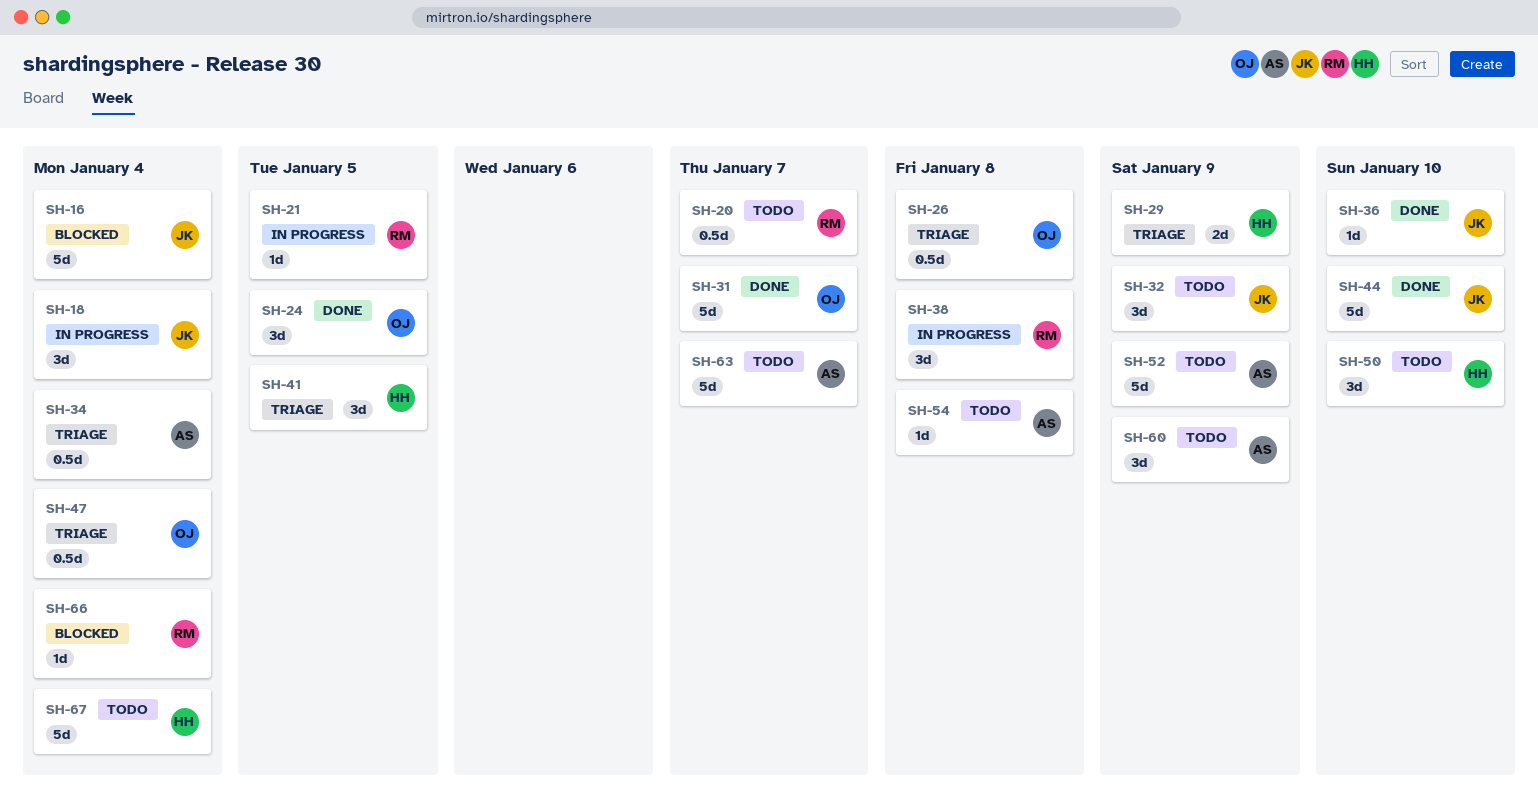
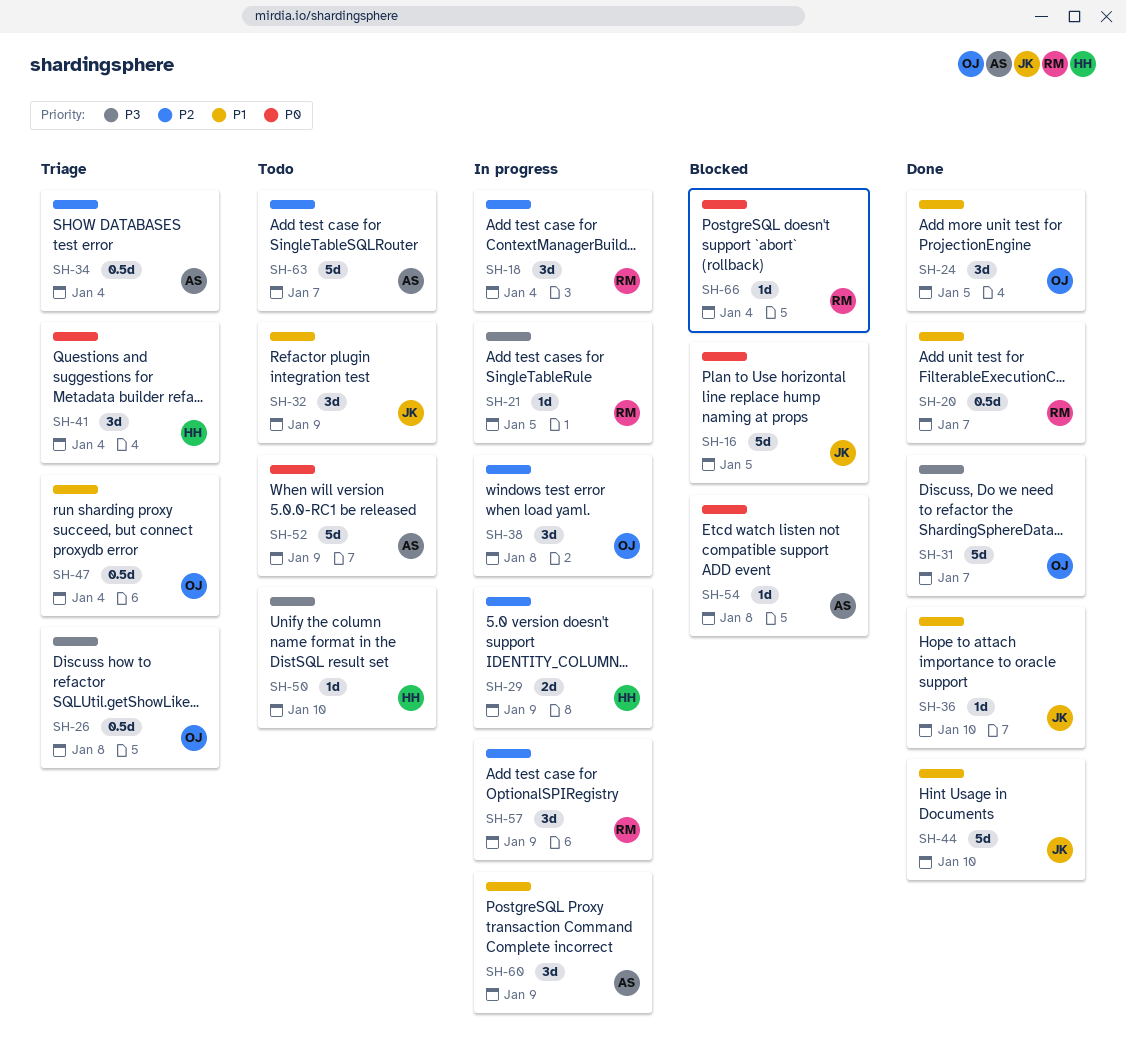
SH-16, due: Jan 4 -> Jan 5
SH-18, owner: JK -> RM
SH-20, status: Todo -> Done
SH-29, status: Triage -> In progress
SH-38, owner: RM -> OJ
SH-41, due: Jan 5 -> Jan 4
SH-50, estimate: 3d -> 1d
SH-54, status: Todo -> Blocked
SH-57: none -> present
SH-60, status: Todo -> In progress
SH-67: present -> none

